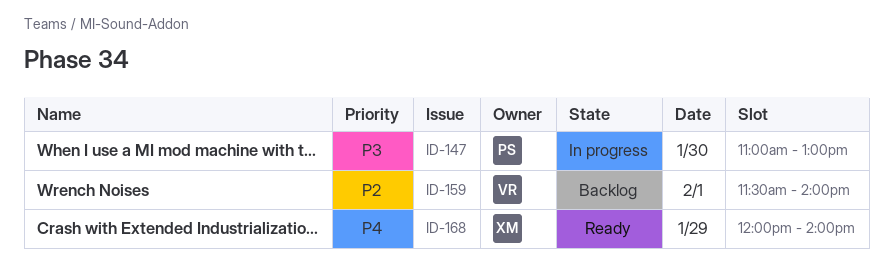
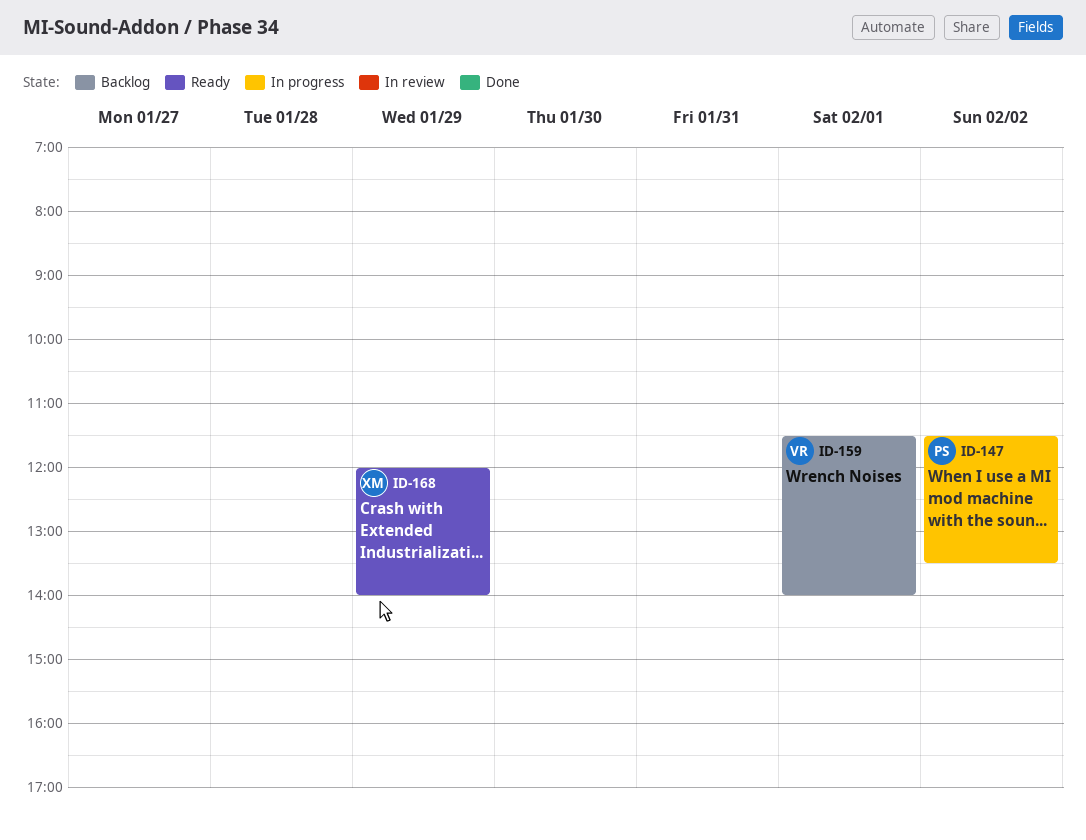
ID-147, day: Jan 30 -> Feb 2
ID-147, begins: 11:00 -> 11:30
ID-147, ends: 13:00 -> 13:30

